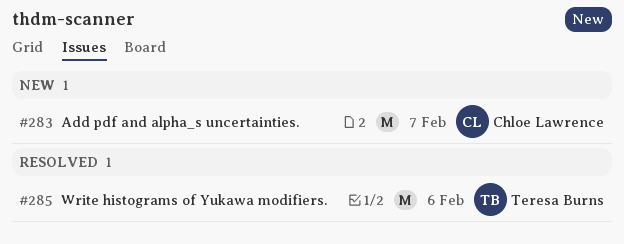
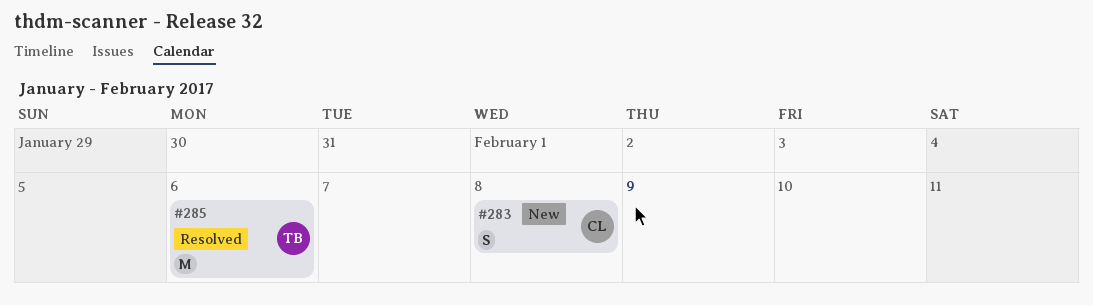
#283, estimate: M -> S
#283, due: Feb 7 -> Feb 8

